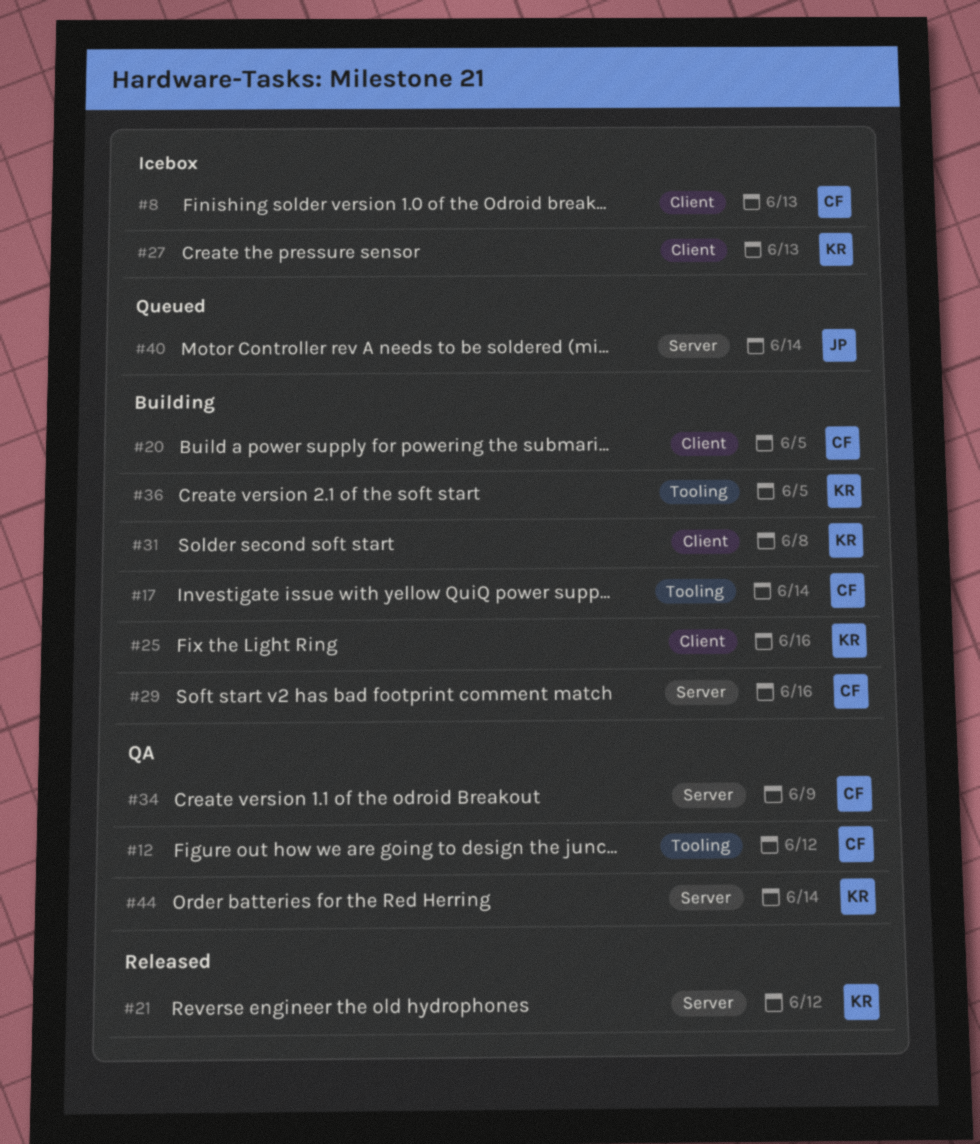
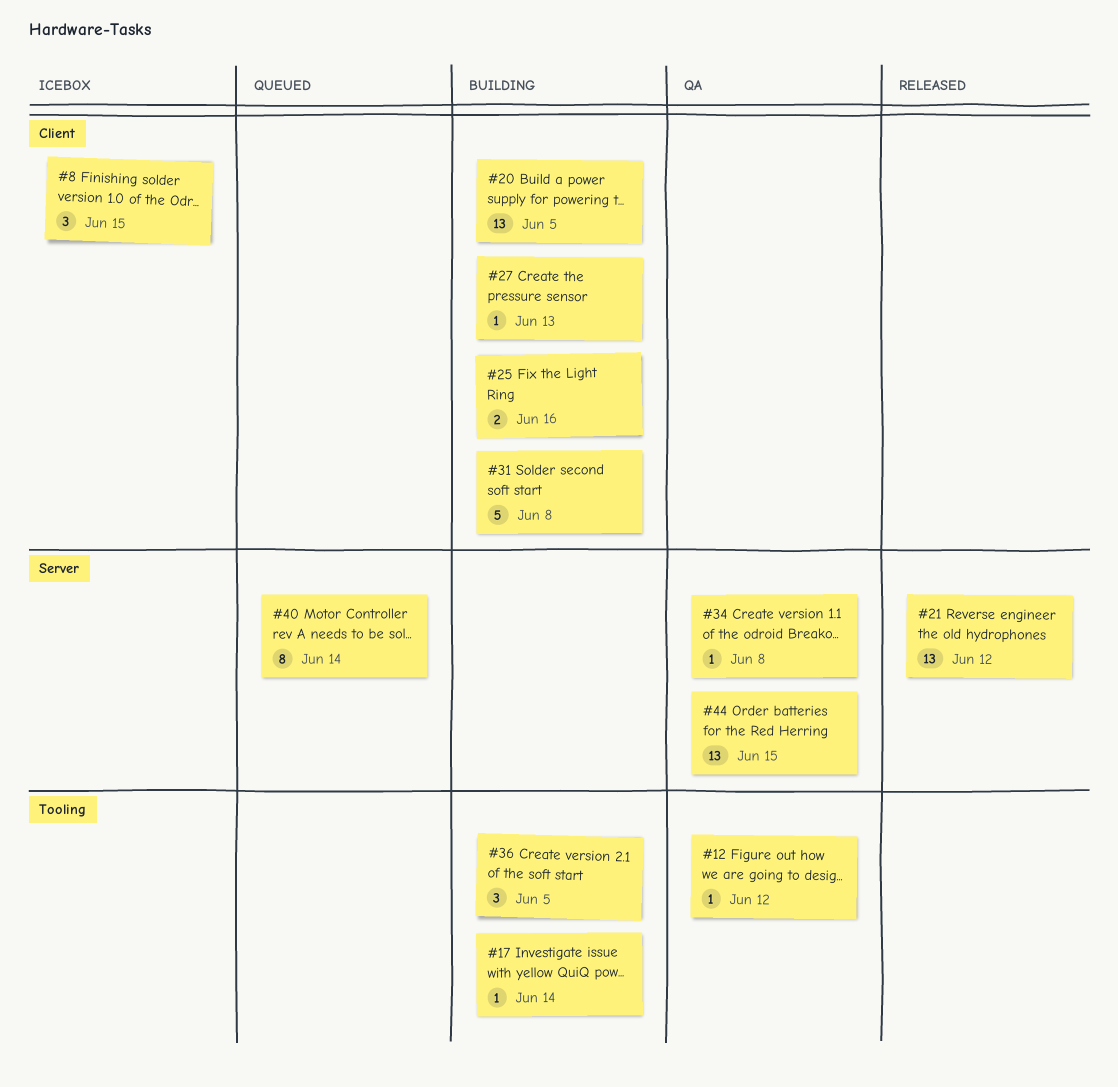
#8, due: Jun 13 -> Jun 15
#27, status: Icebox -> Building
#29: present -> none
#34, due: Jun 9 -> Jun 8
#44, due: Jun 14 -> Jun 15

